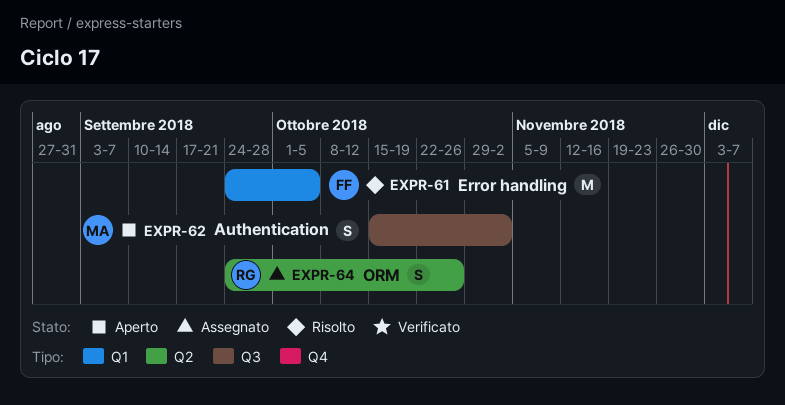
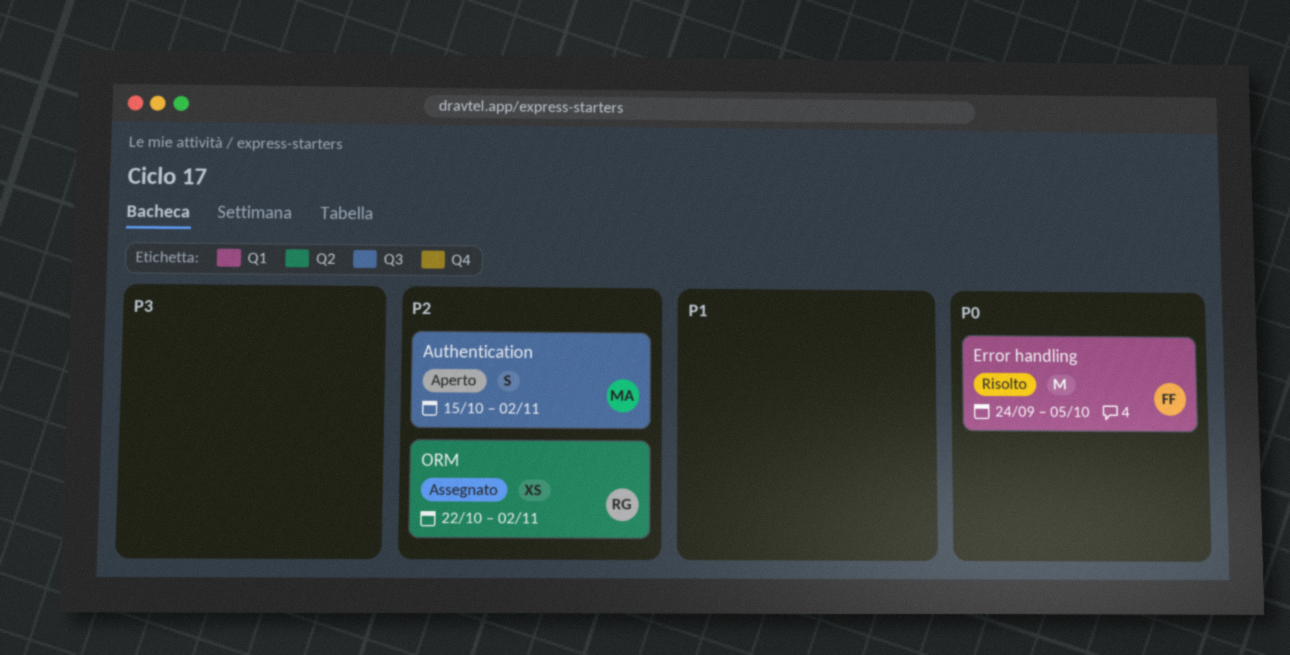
ORM, estimate: S -> XS
ORM, start: Sep 24 -> Oct 22
ORM, due: Oct 26 -> Nov 2

